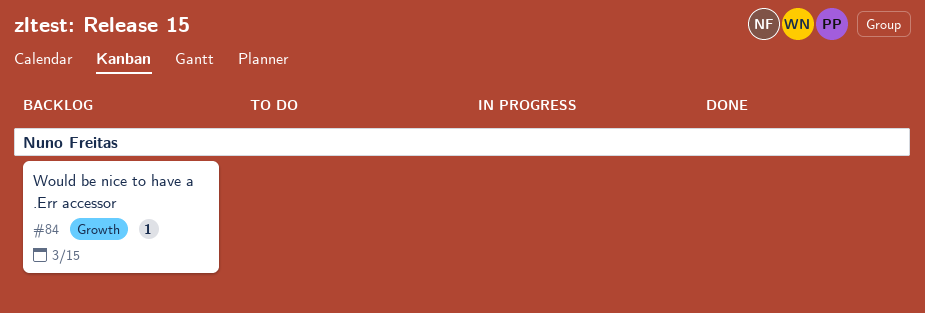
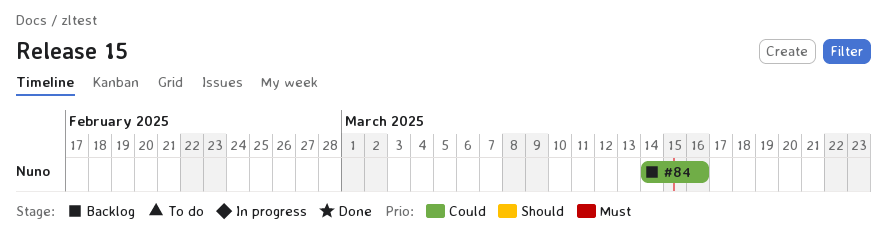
#84, due: Mar 15 -> Mar 16

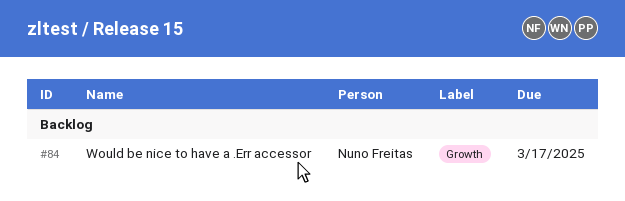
#84, due: Mar 16 -> Mar 17

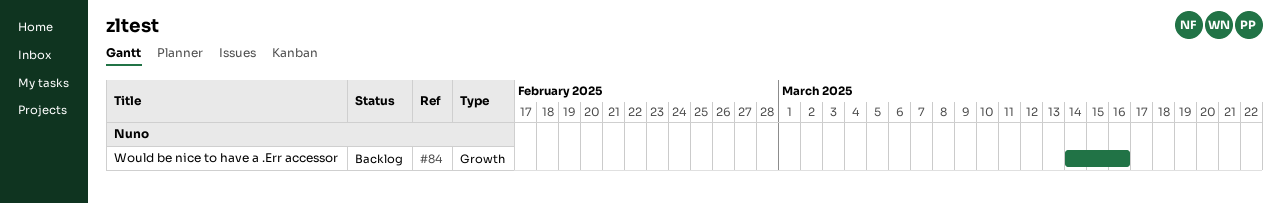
#84, due: Mar 17 -> Mar 16

